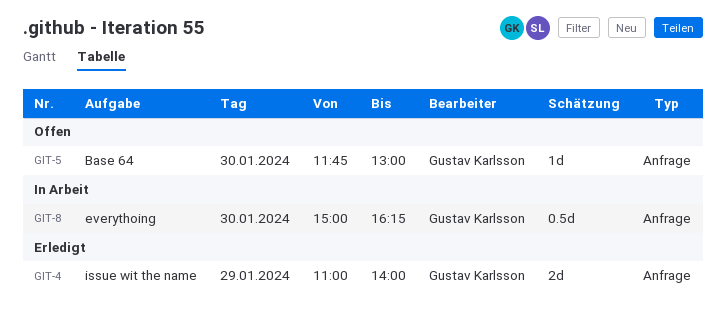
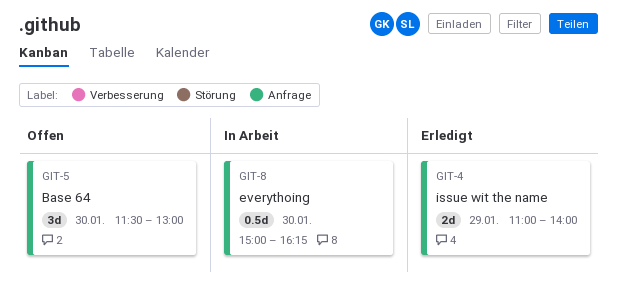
GIT-5, estimate: 1d -> 3d
GIT-5, begins: 11:45 -> 11:30

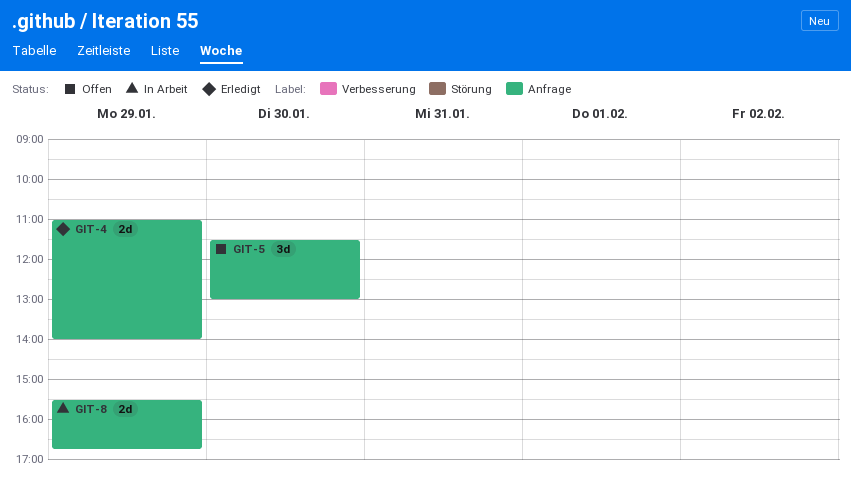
GIT-8, estimate: 0.5d -> 2d
GIT-8, day: Jan 30 -> Jan 29
GIT-8, begins: 15:00 -> 15:30
GIT-8, ends: 16:15 -> 16:45

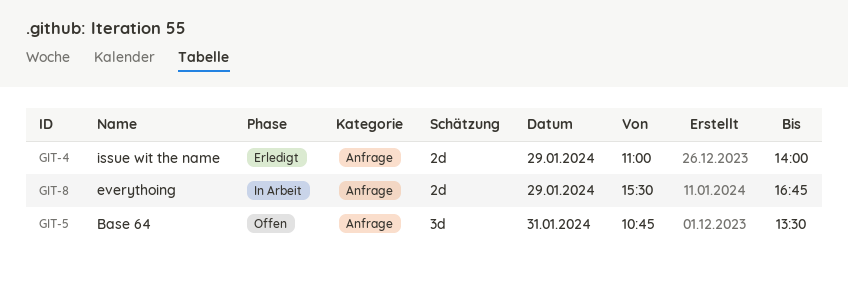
GIT-5, day: Jan 30 -> Jan 31
GIT-5, begins: 11:30 -> 10:45
GIT-5, ends: 13:00 -> 13:30

